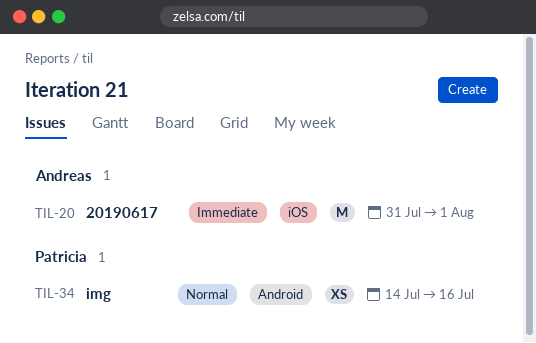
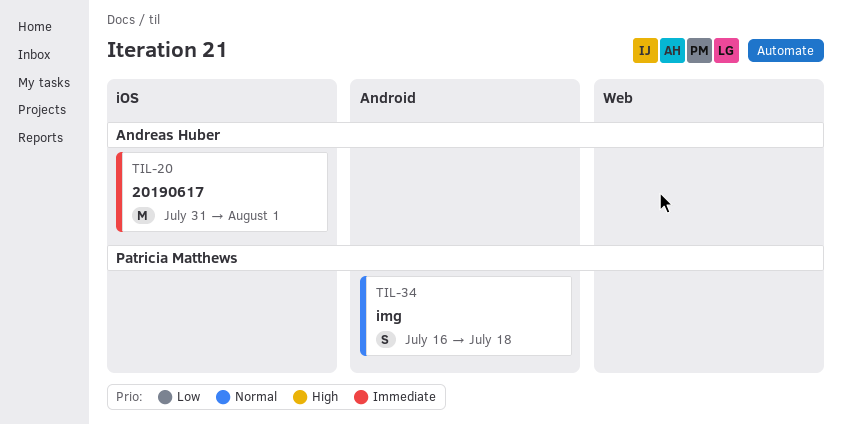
TIL-34, estimate: XS -> S
TIL-34, start: Jul 14 -> Jul 16
TIL-34, due: Jul 16 -> Jul 18

